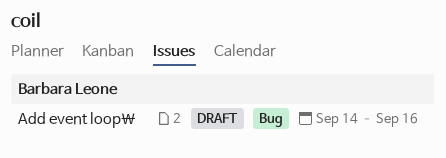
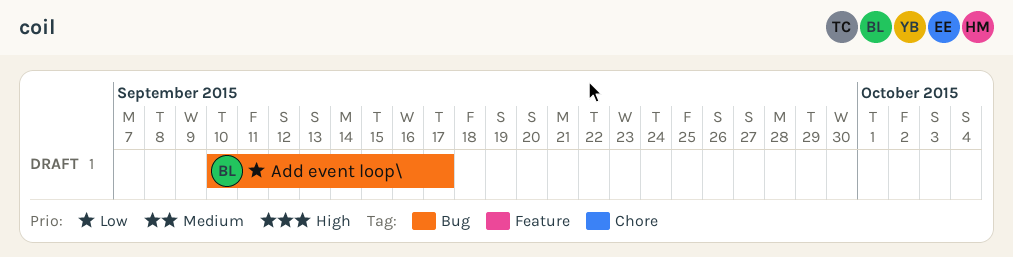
Add event loop\, start: Sep 14 -> Sep 10
Add event loop\, due: Sep 16 -> Sep 17

